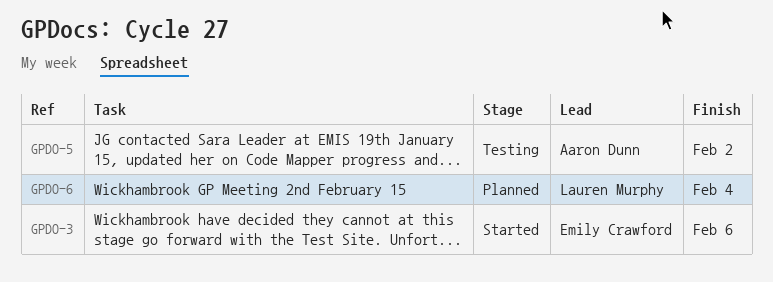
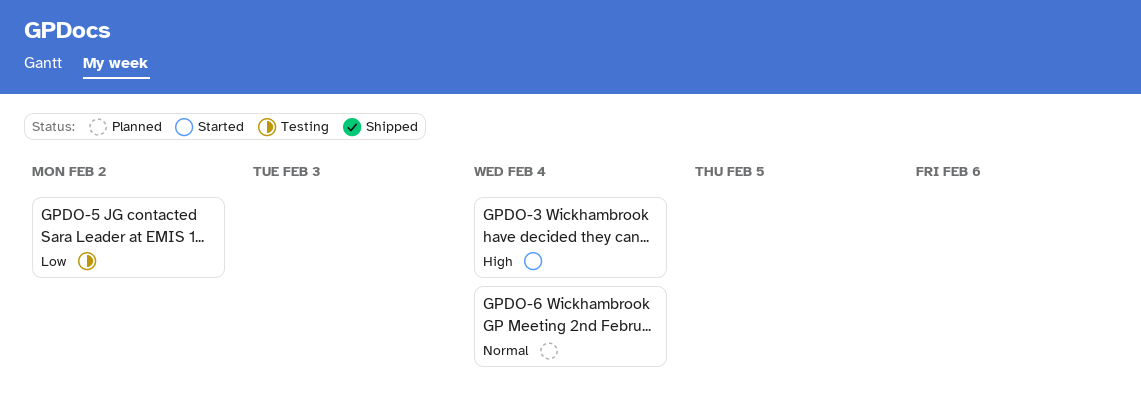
GPDO-3, due: Feb 6 -> Feb 4

